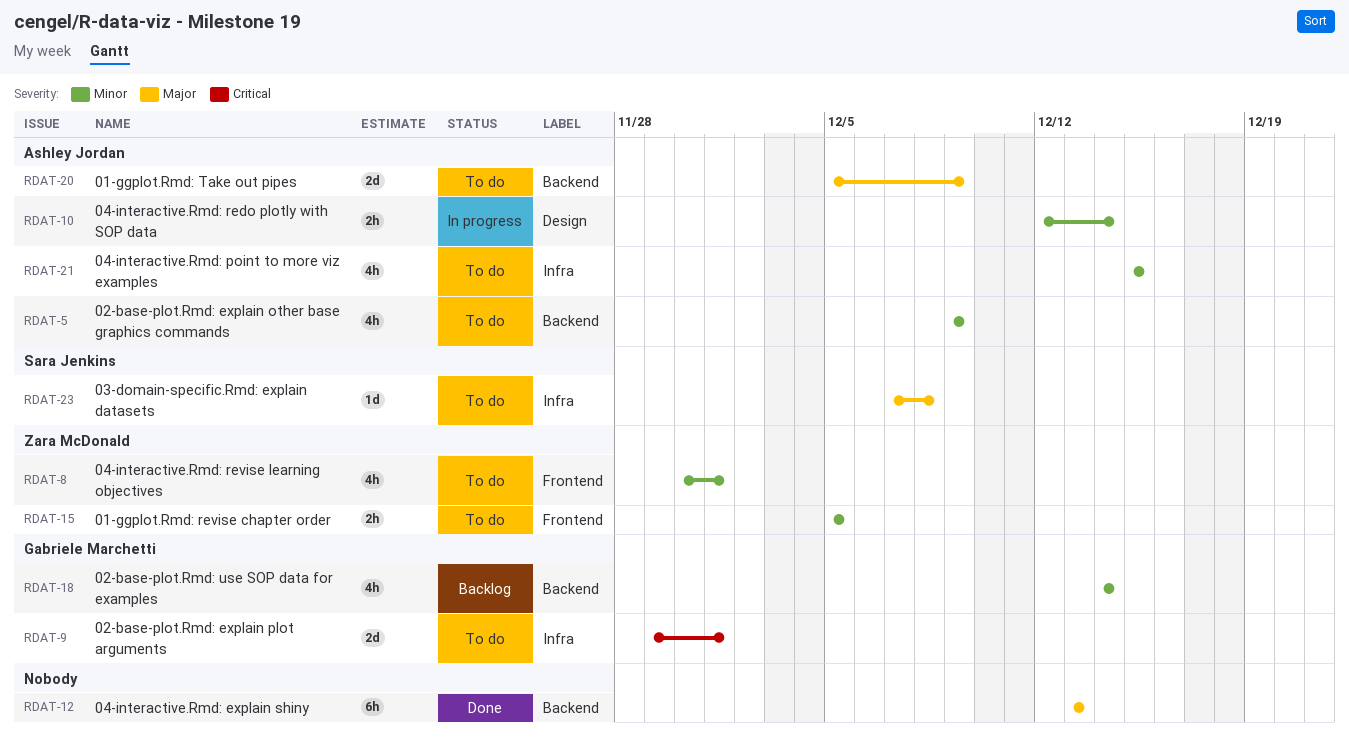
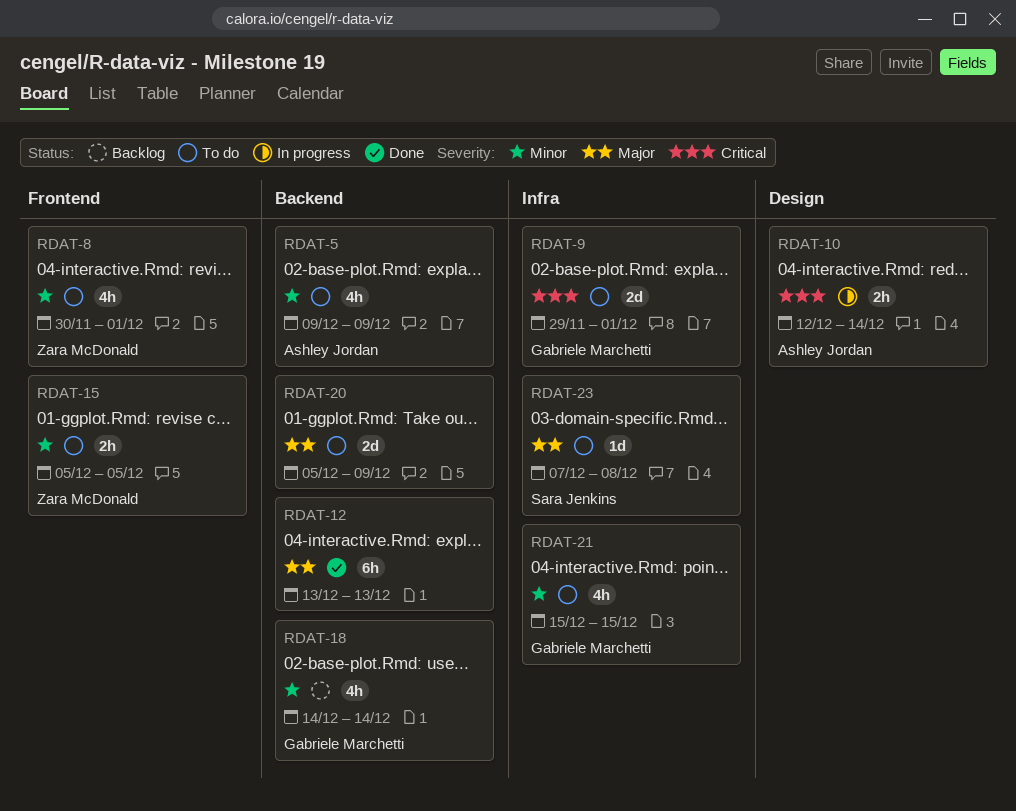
RDAT-10, priority: Minor -> Critical
RDAT-20, owner: Ashley Jordan -> none
RDAT-21, owner: Ashley Jordan -> Gabriele Marchetti

